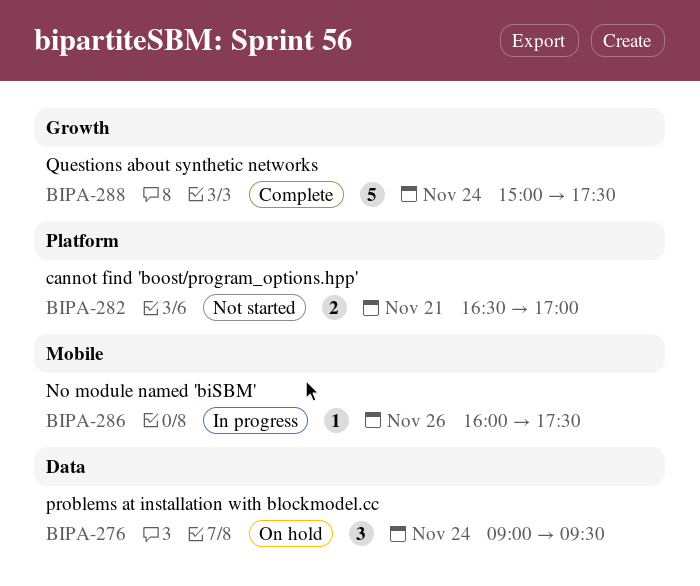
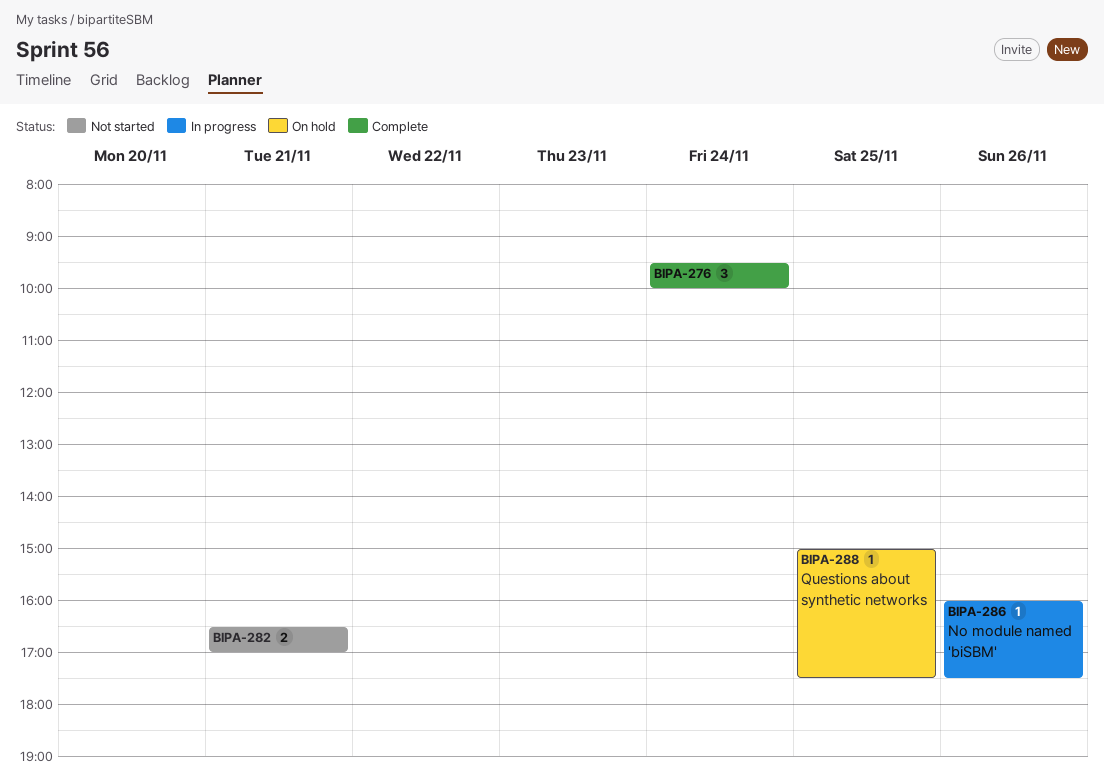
BIPA-276, status: On hold -> Complete
BIPA-276, begins: 09:00 -> 09:30
BIPA-276, ends: 09:30 -> 10:00
BIPA-288, status: Complete -> On hold
BIPA-288, estimate: 5 -> 1
BIPA-288, day: Nov 24 -> Nov 25

